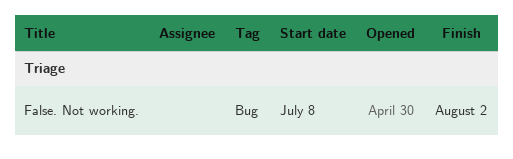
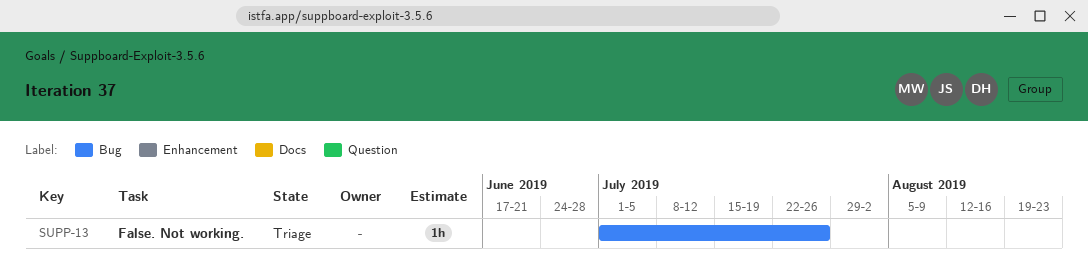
False. Not working., start: Jul 8 -> Jul 1
False. Not working., due: Aug 2 -> Jul 26

